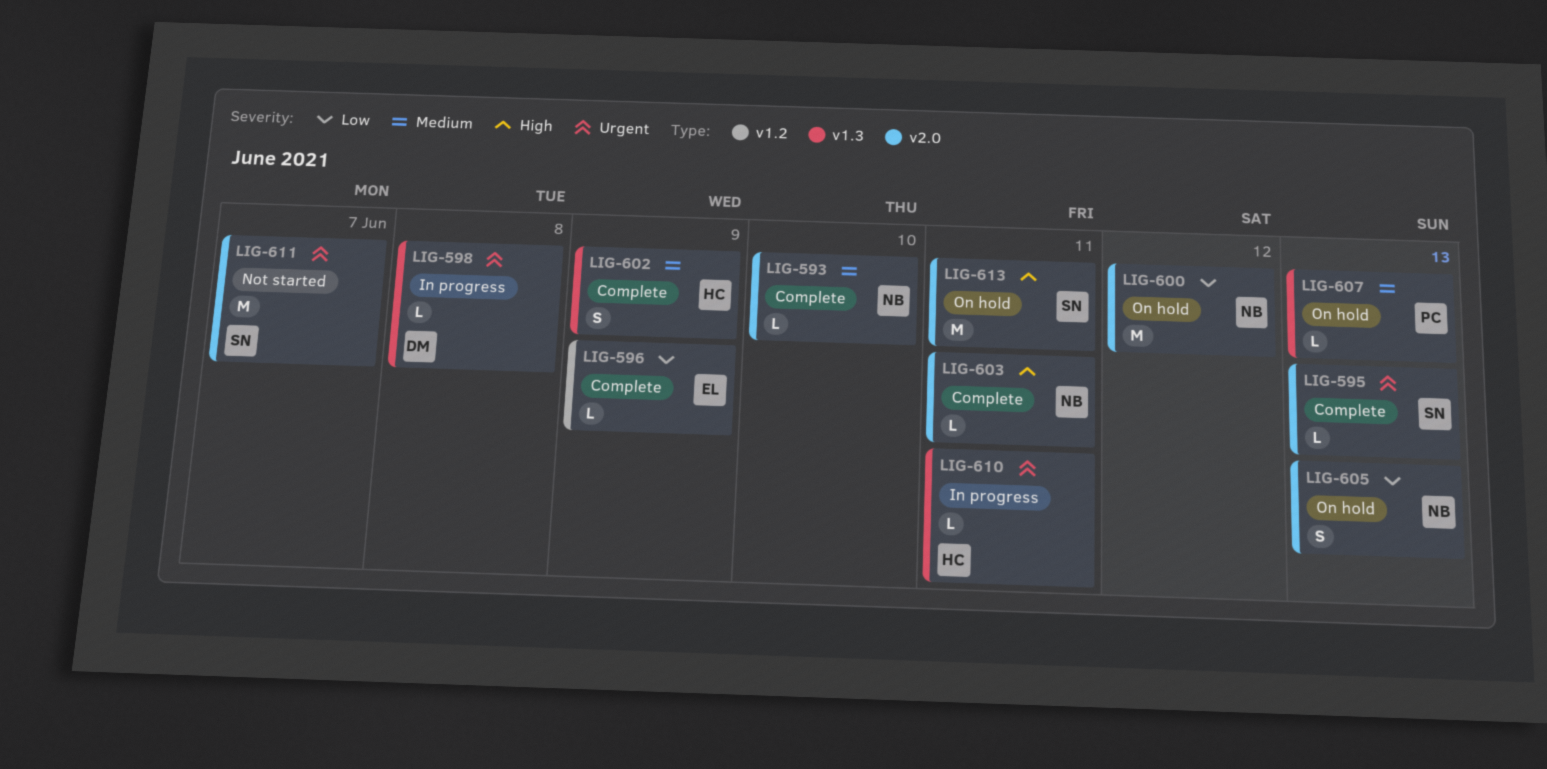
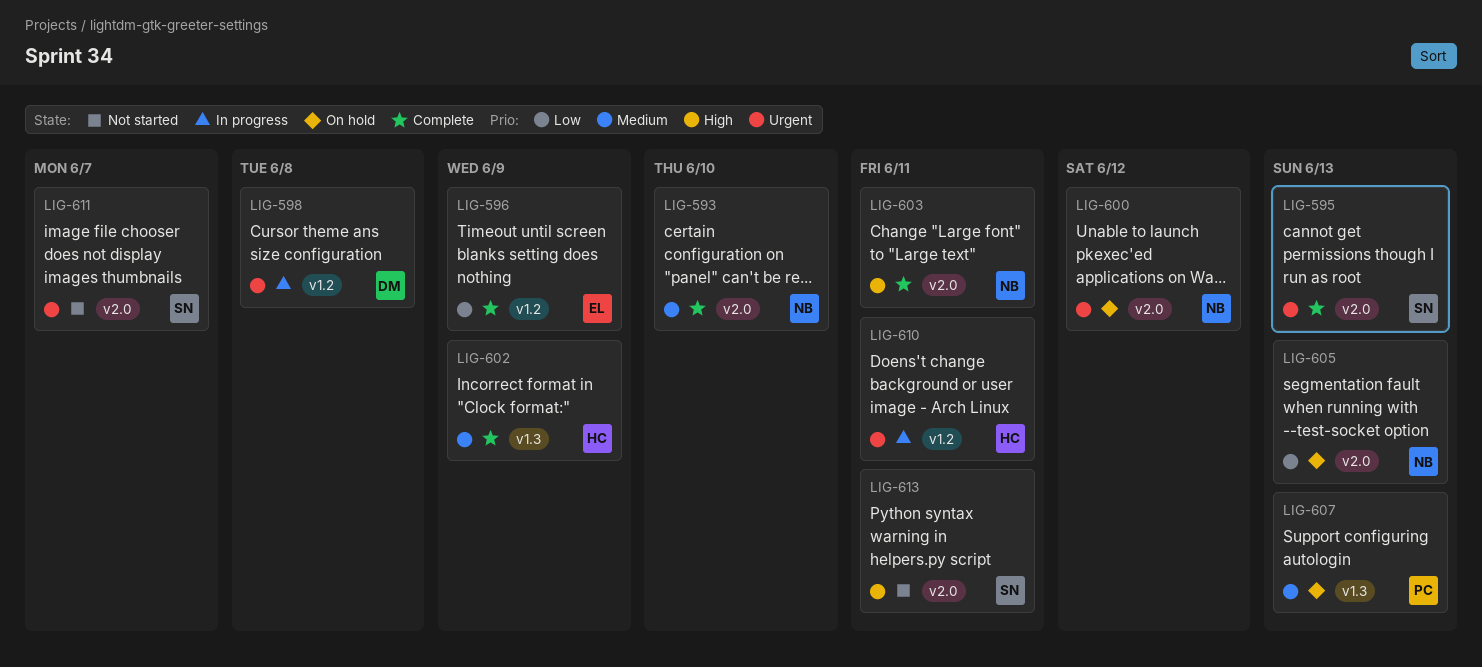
LIG-598, label: v1.3 -> v1.2
LIG-600, priority: Low -> Urgent
LIG-610, label: v1.3 -> v1.2
LIG-613, status: On hold -> Not started

